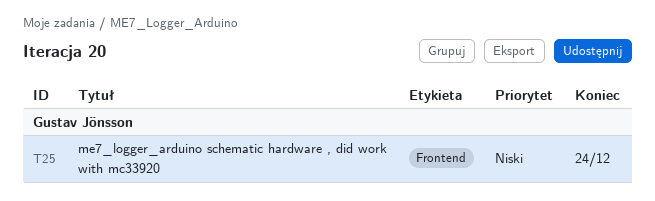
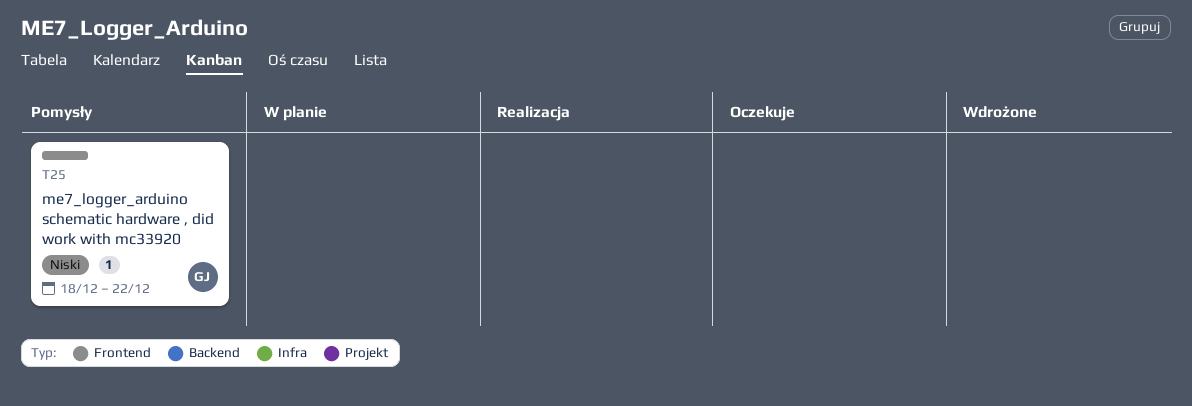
T25, due: Dec 24 -> Dec 22

